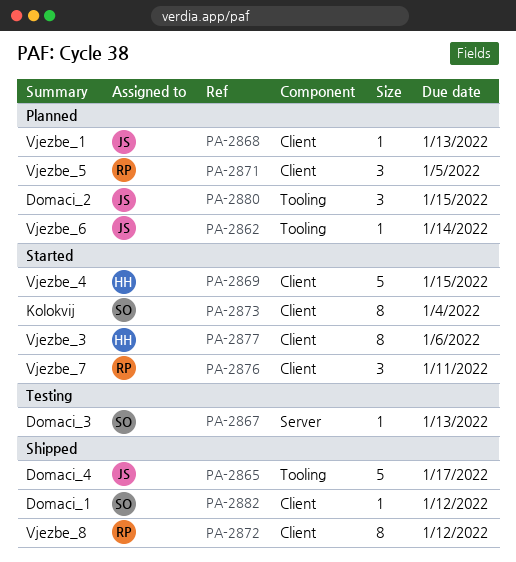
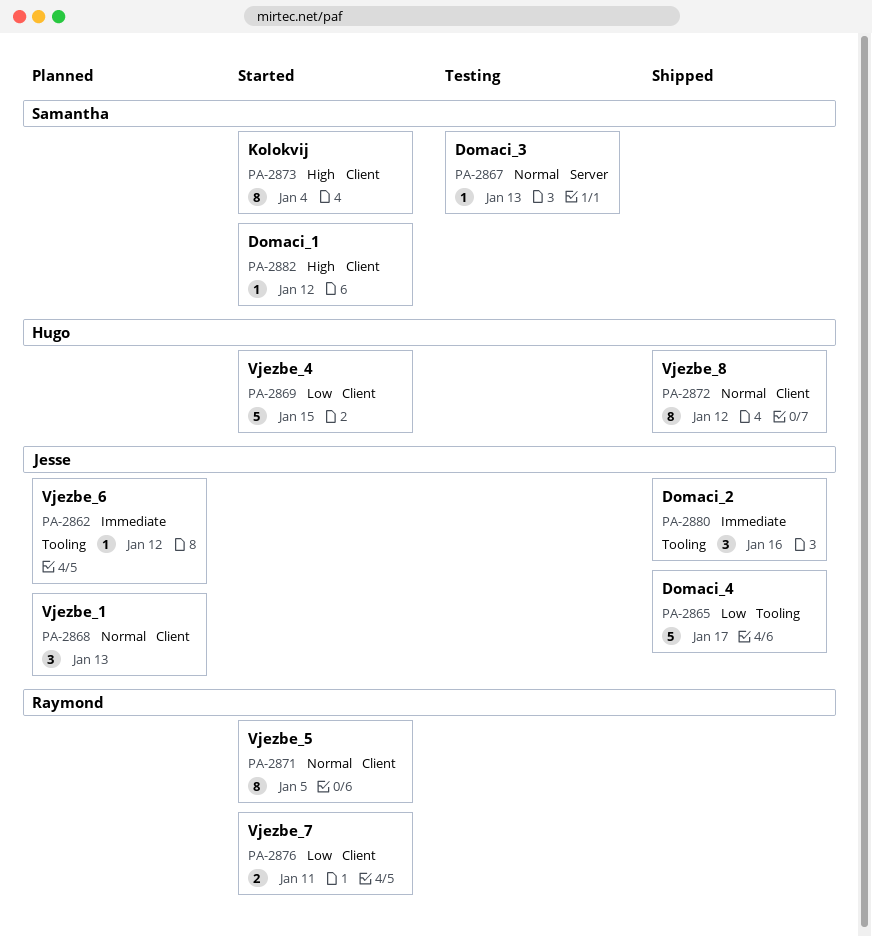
PA-2862, due: Jan 14 -> Jan 12
PA-2868, estimate: 1 -> 3
PA-2871, status: Planned -> Started
PA-2871, estimate: 3 -> 8
PA-2872, owner: Raymond -> Hugo
PA-2876, estimate: 3 -> 2
PA-2877: present -> none
PA-2880, status: Planned -> Shipped
PA-2880, due: Jan 15 -> Jan 16
PA-2882, status: Shipped -> Started

